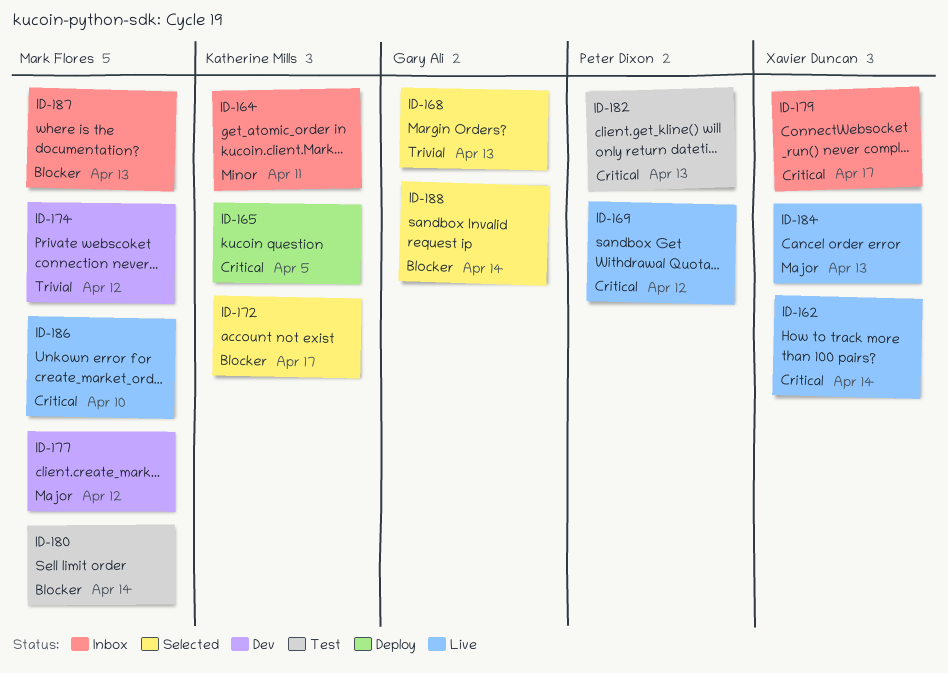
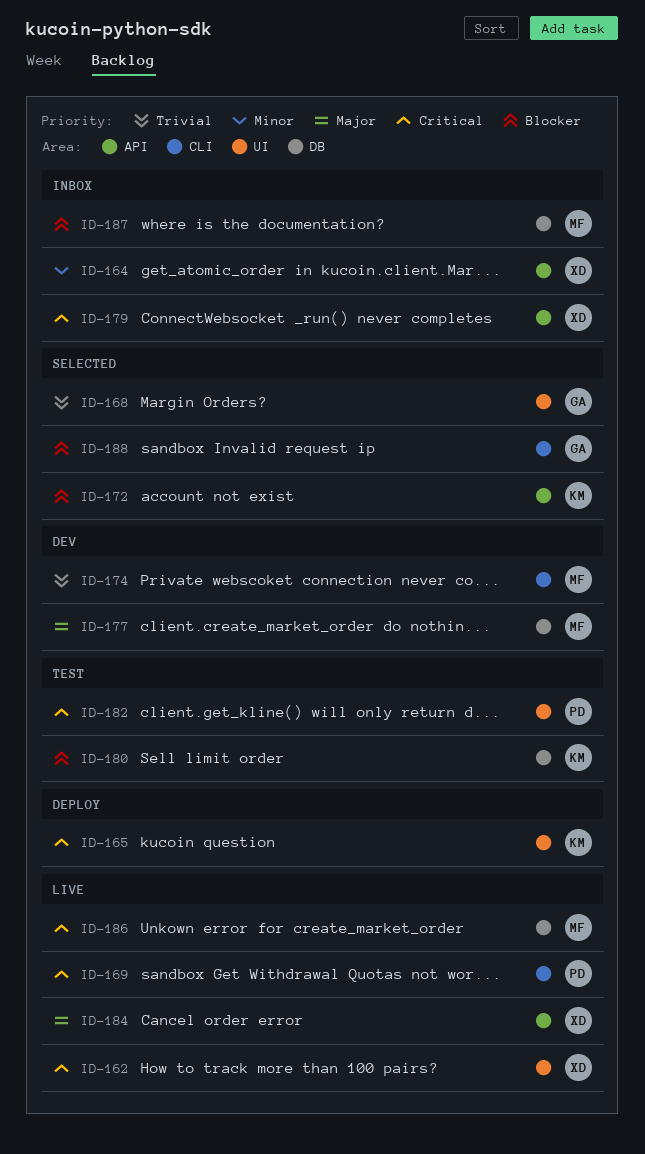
ID-164, owner: Katherine Mills -> Xavier Duncan
ID-180, owner: Mark Flores -> Katherine Mills

